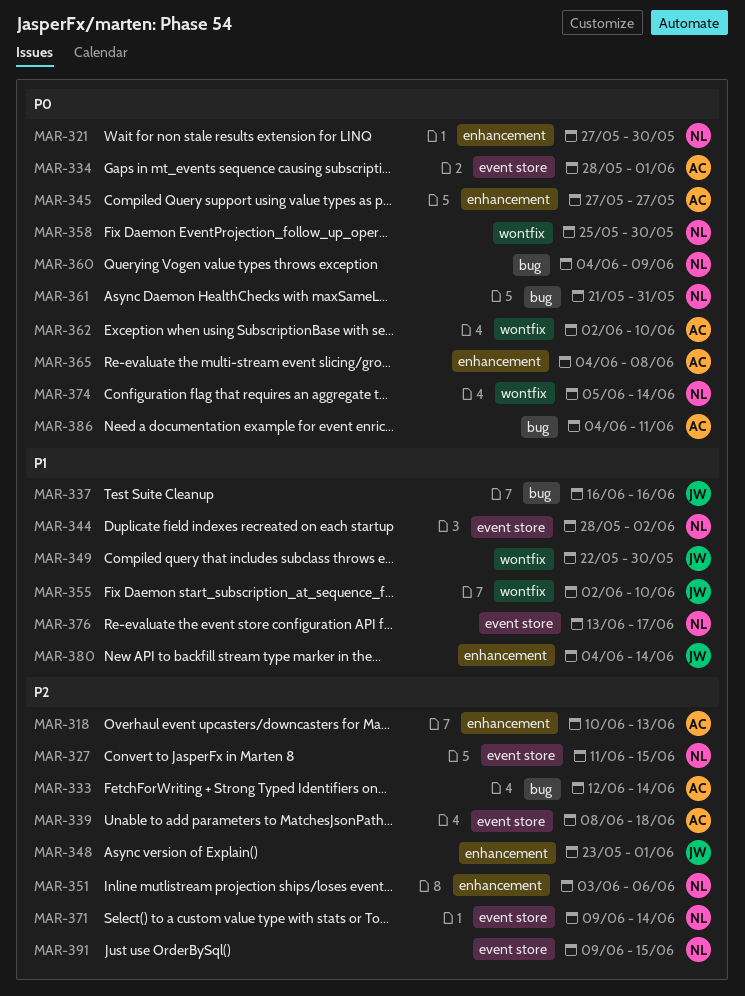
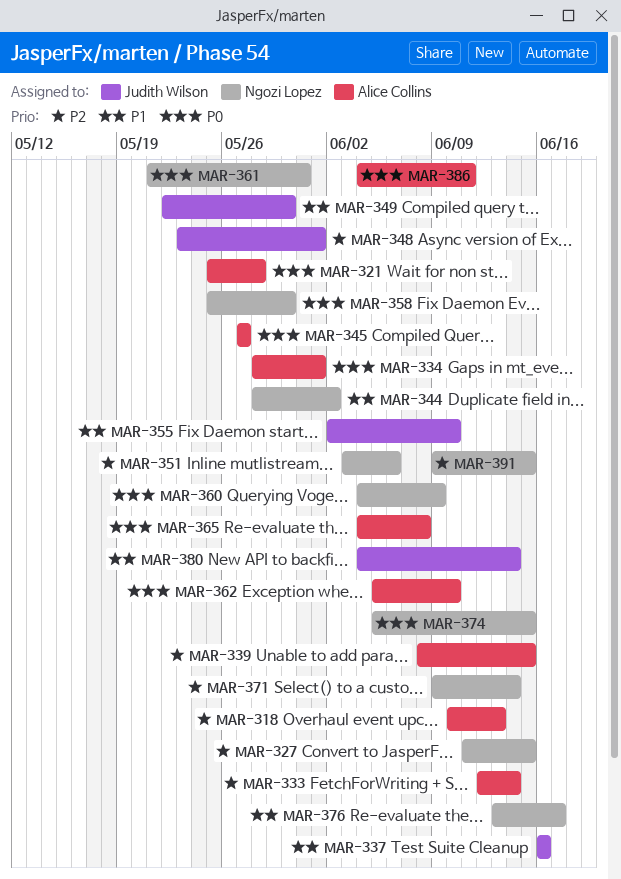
MAR-321, owner: Ngozi Lopez -> Alice Collins
MAR-321, start: May 27 -> May 25
MAR-321, due: May 30 -> May 28
MAR-339, due: Jun 18 -> Jun 15
MAR-362, start: Jun 2 -> Jun 5
MAR-374, due: Jun 14 -> Jun 15

